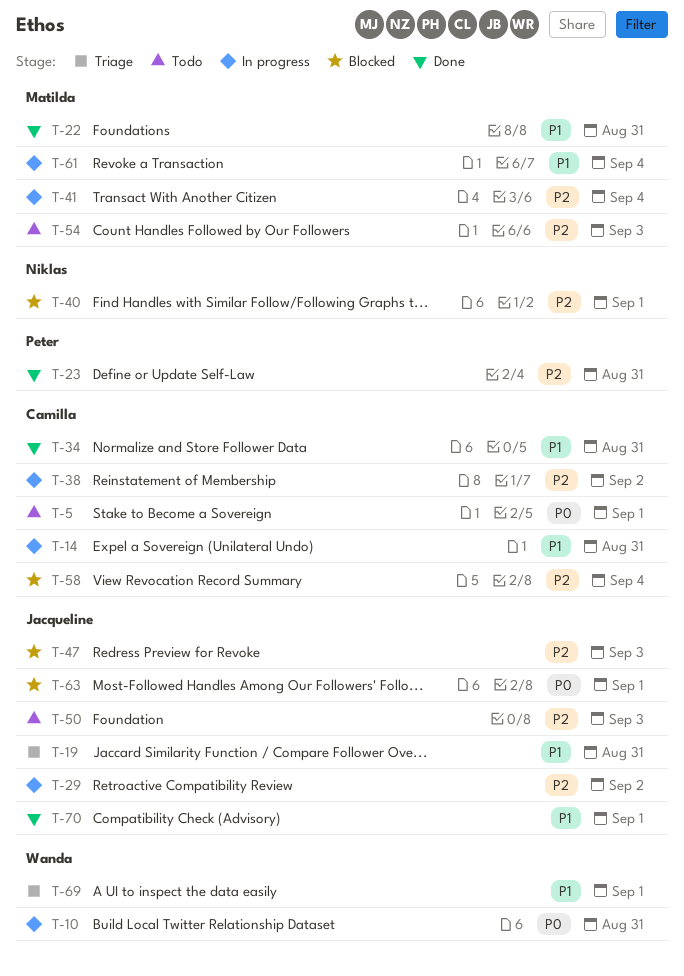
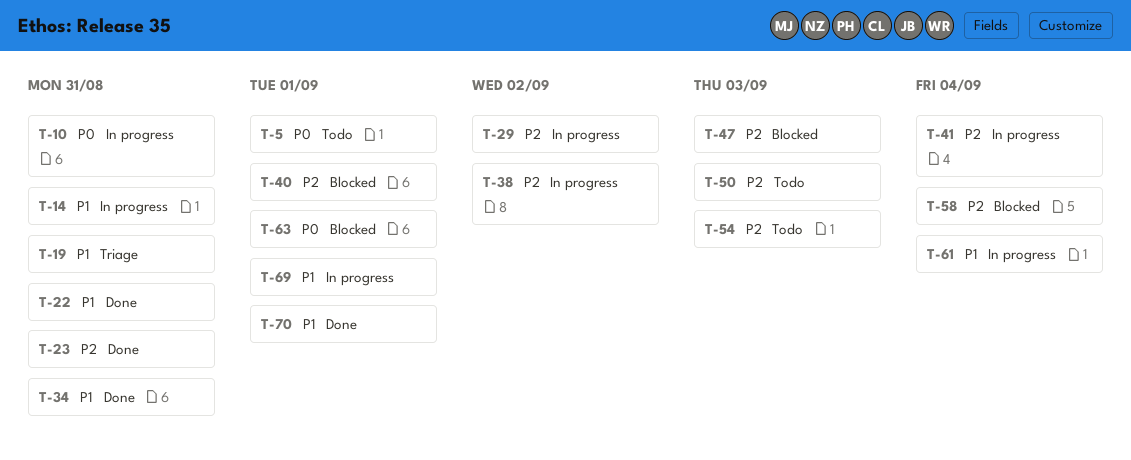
T-69, status: Triage -> In progress

